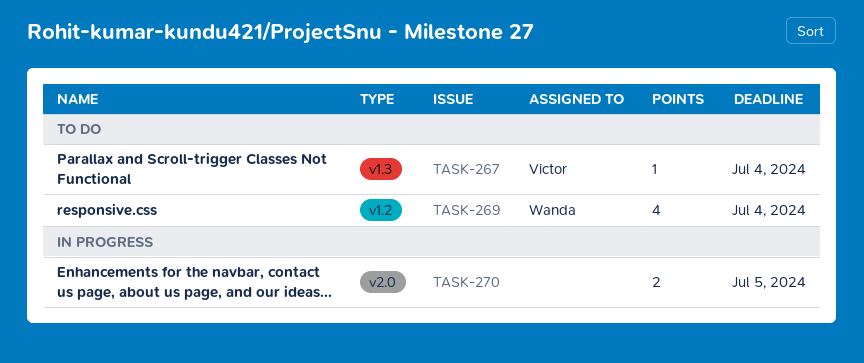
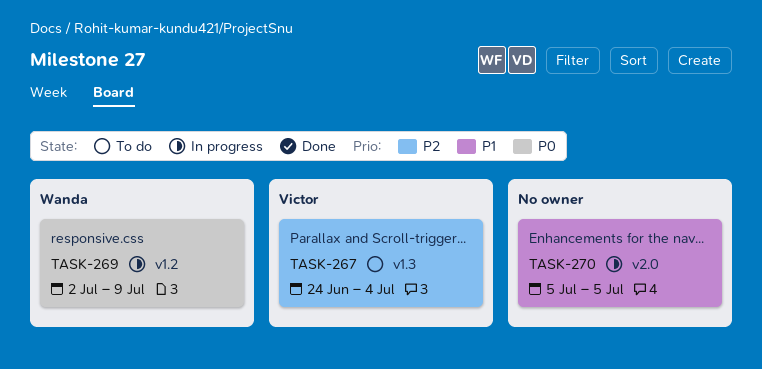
TASK-269, status: To do -> In progress
TASK-269, due: Jul 4 -> Jul 9

